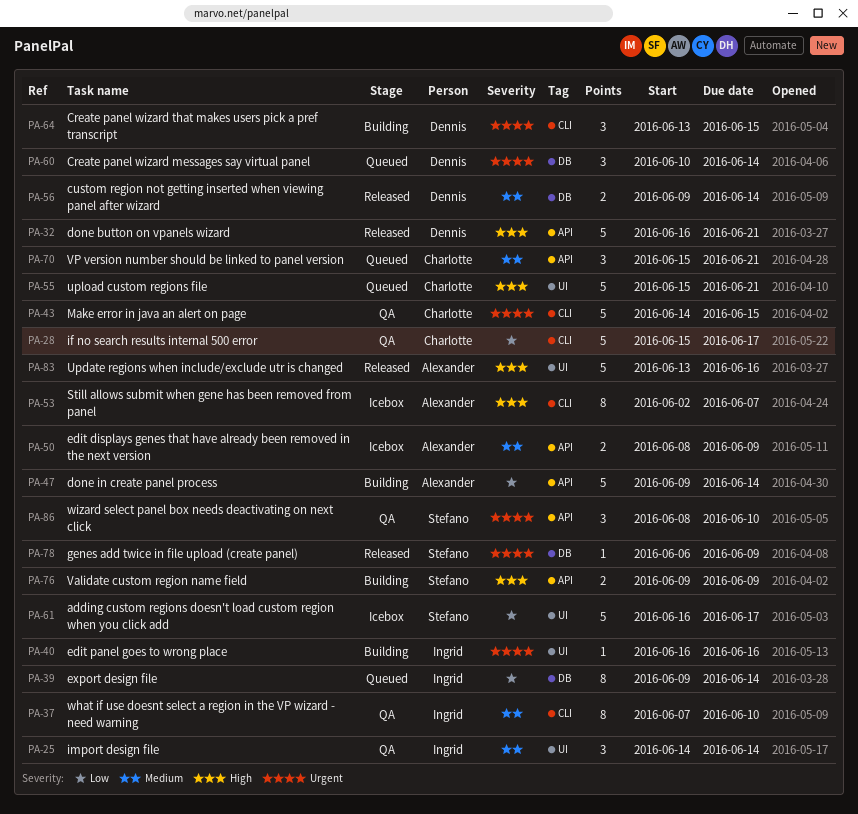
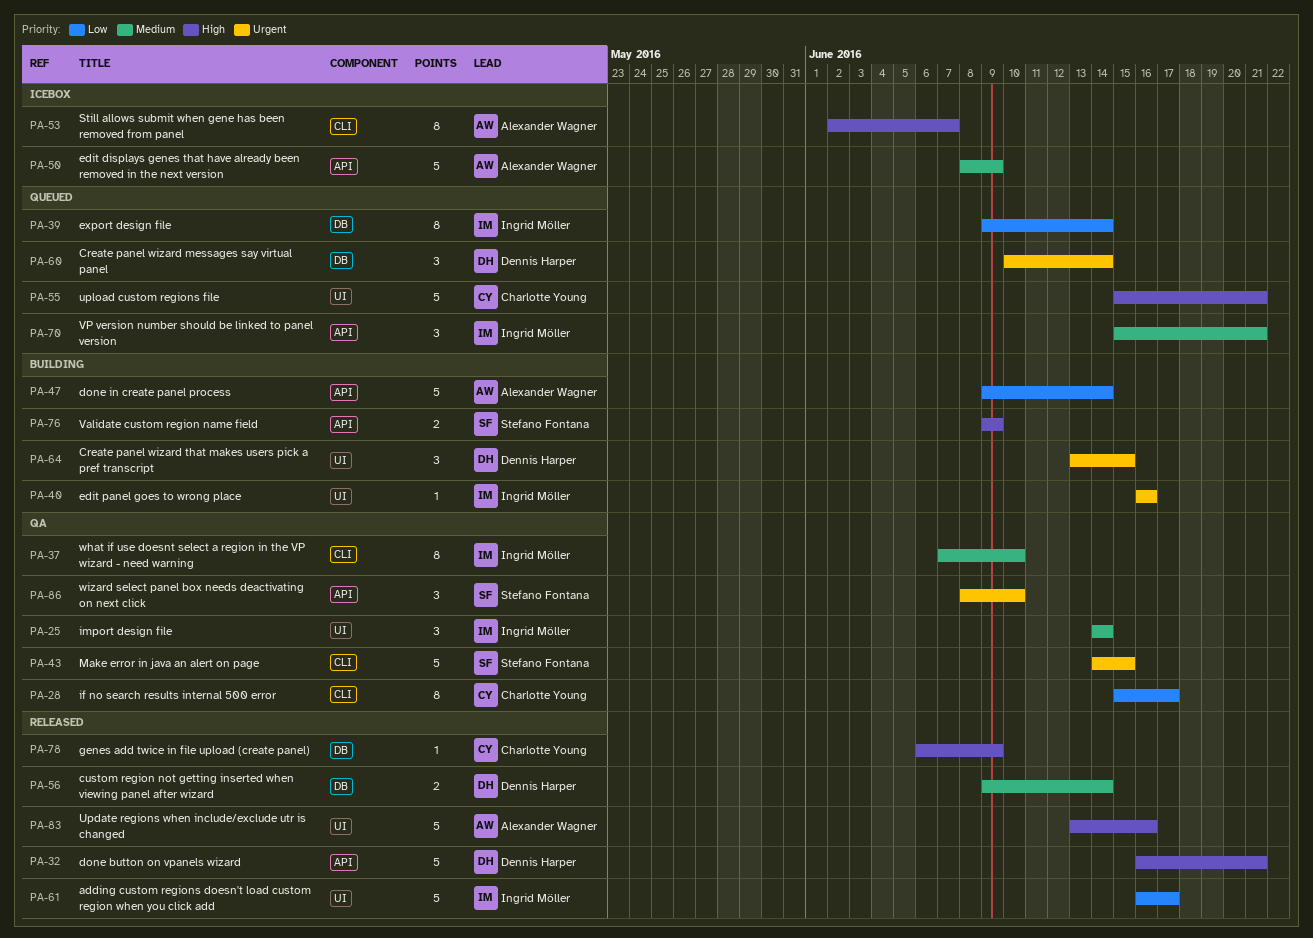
PA-28, estimate: 5 -> 8
PA-43, owner: Charlotte Young -> Stefano Fontana
PA-50, estimate: 2 -> 5
PA-61, status: Icebox -> Released
PA-61, owner: Stefano Fontana -> Ingrid Möller
PA-64, label: CLI -> UI
PA-70, owner: Charlotte Young -> Ingrid Möller
PA-78, owner: Stefano Fontana -> Charlotte Young
PA-78, priority: Urgent -> High

